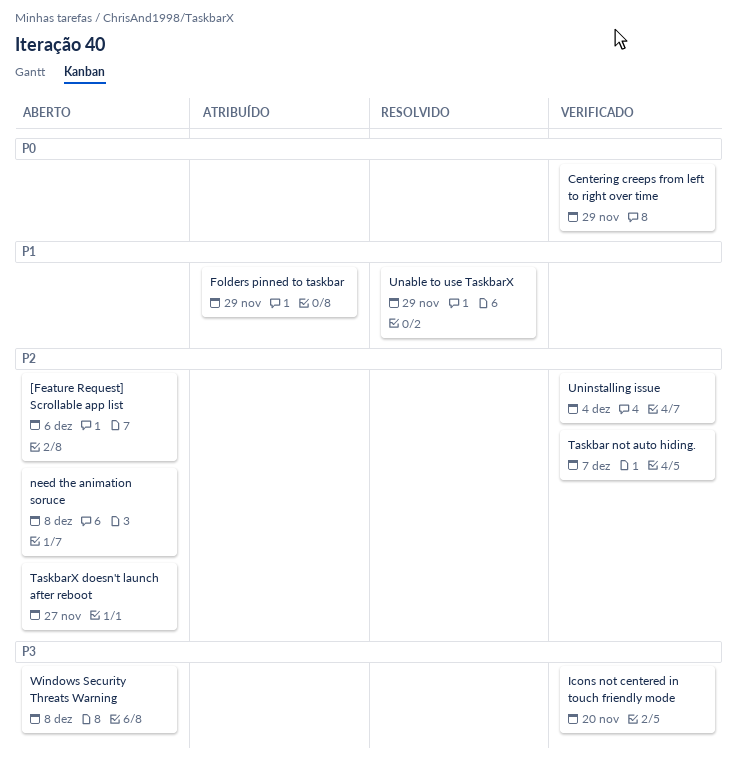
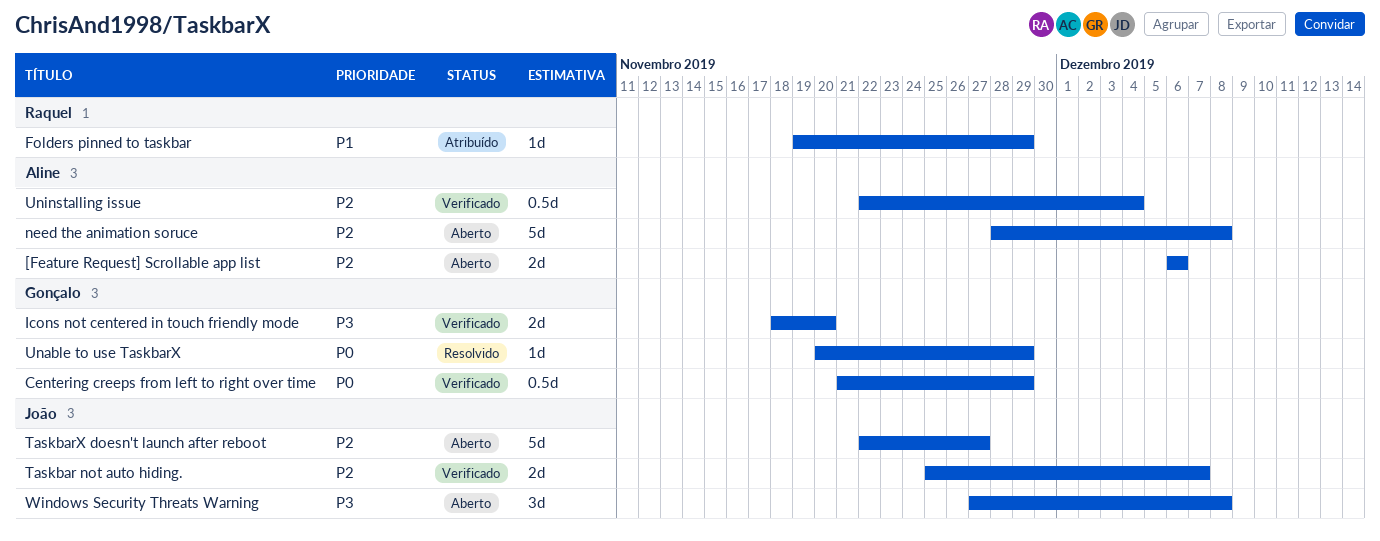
Unable to use TaskbarX, priority: P1 -> P0

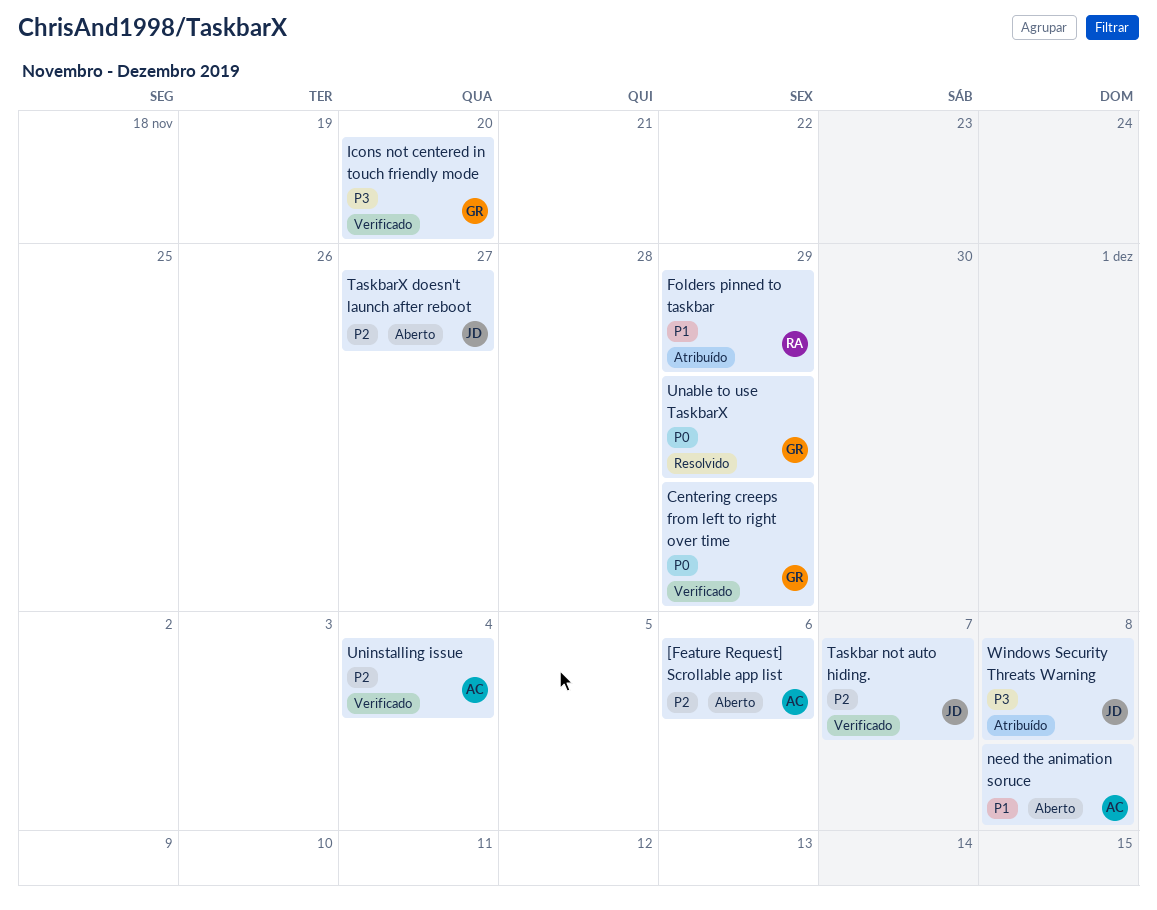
need the animation soruce, priority: P2 -> P1
Windows Security Threats Warning, status: Aberto -> Atribuído

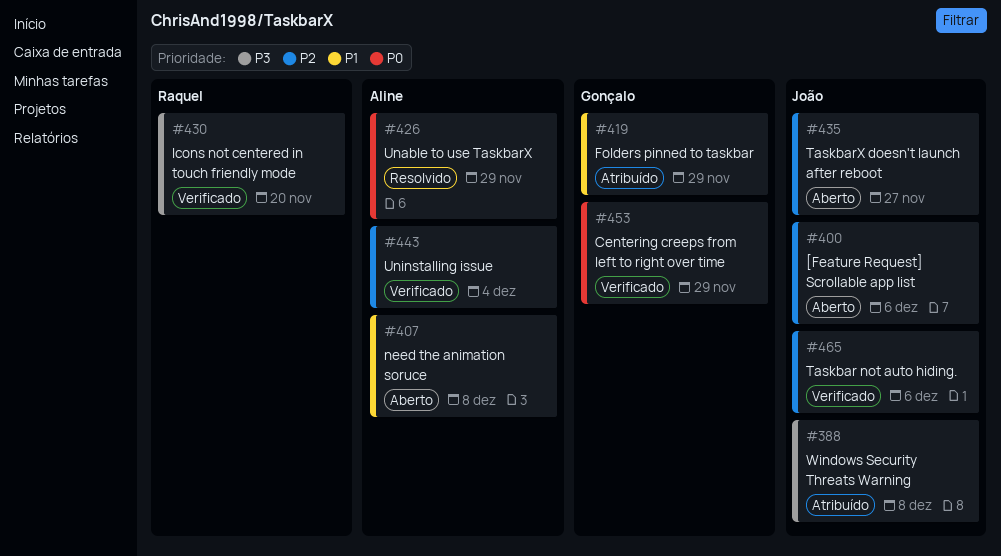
[Feature Request] Scrollable app list, owner: Aline -> João
Folders pinned to taskbar, owner: Raquel -> Gonçalo
Icons not centered in touch friendly mode, owner: Gonçalo -> Raquel
Taskbar not auto hiding., due: Dec 7 -> Dec 6
Unable to use TaskbarX, owner: Gonçalo -> Aline

